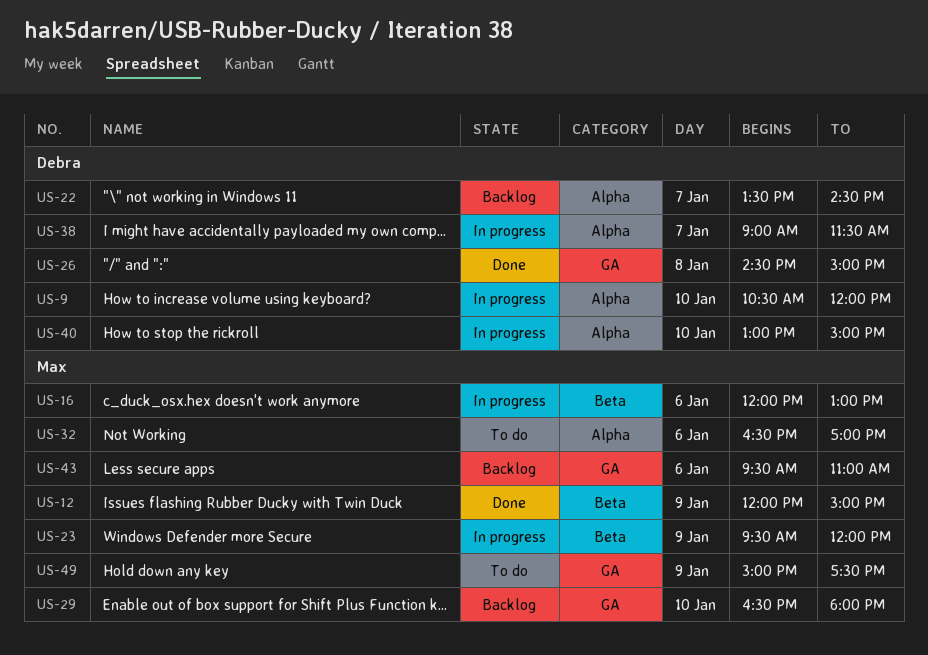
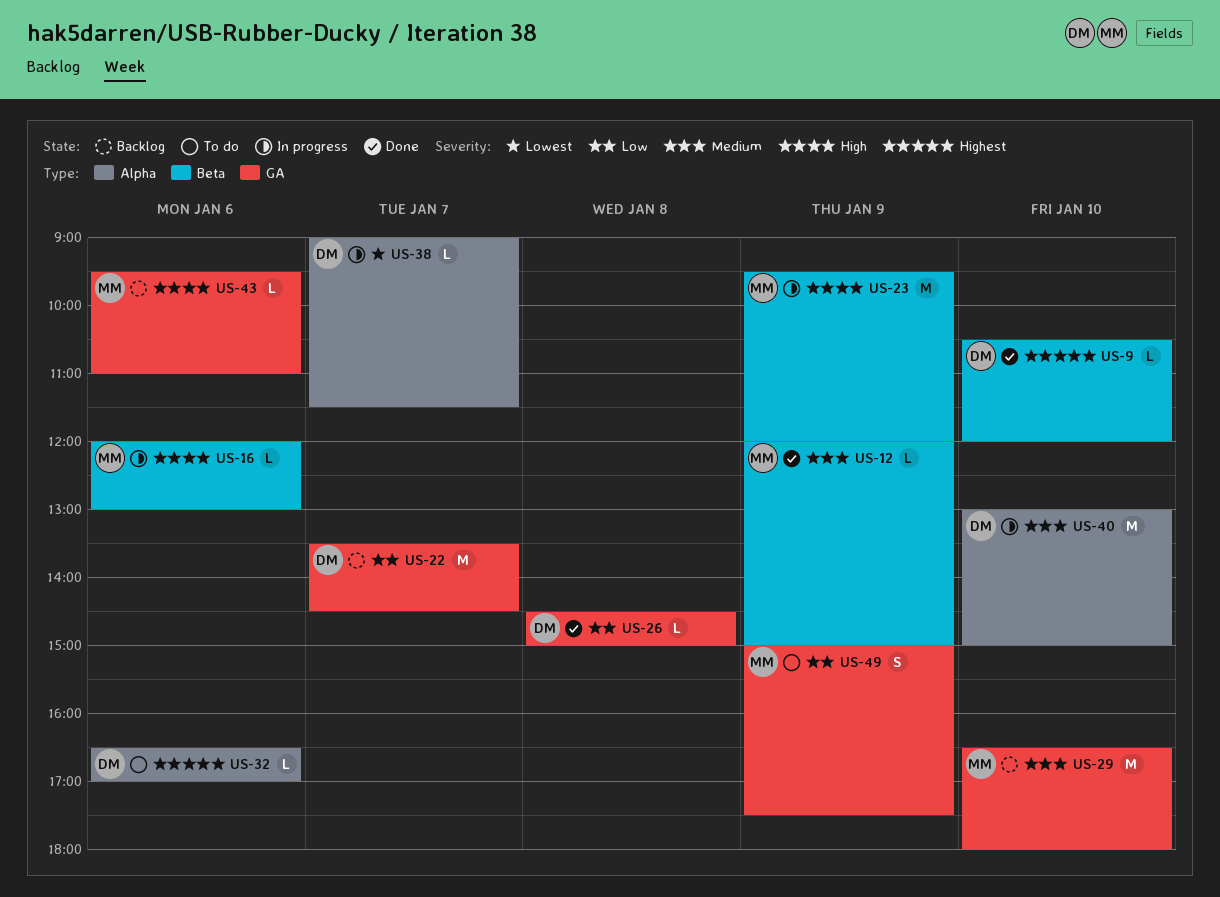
US-9, status: In progress -> Done
US-9, label: Alpha -> Beta
US-22, label: Alpha -> GA
US-32, owner: Max -> Debra

